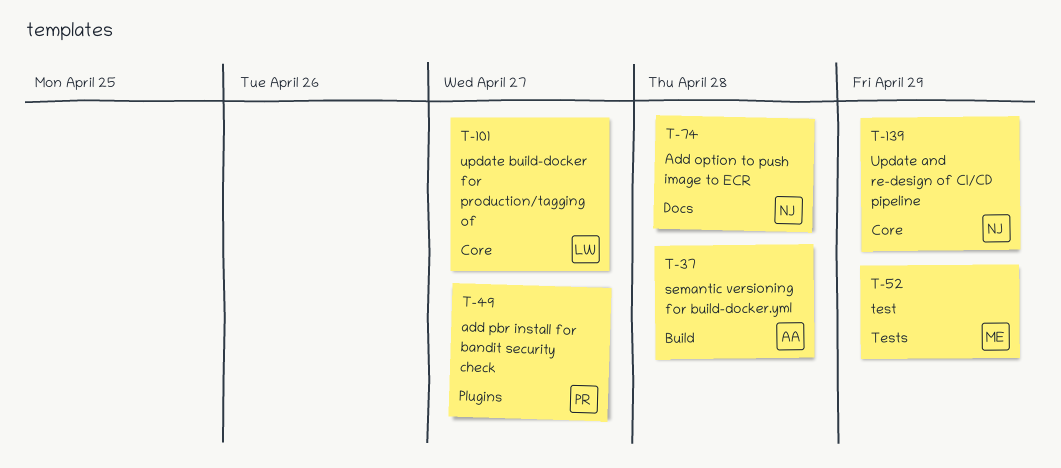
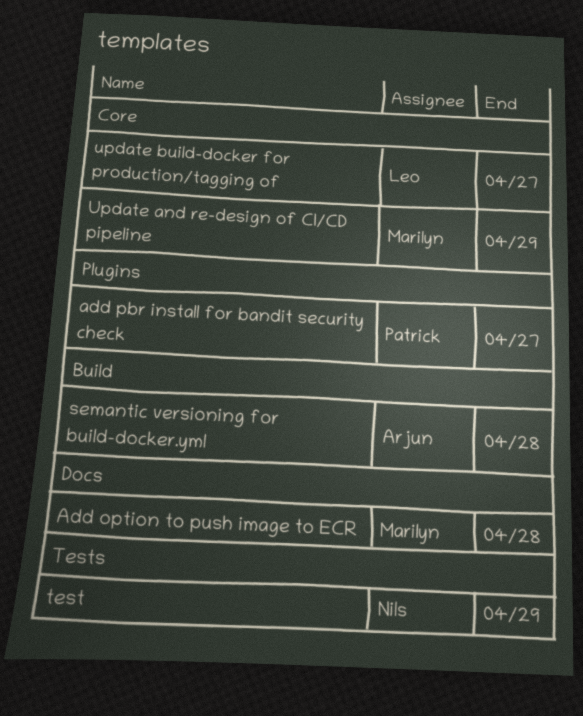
Add option to push image to ECR, owner: Nils -> Marilyn
test, owner: Marilyn -> Nils
Update and re-design of CI/CD pipeline, owner: Nils -> Marilyn

